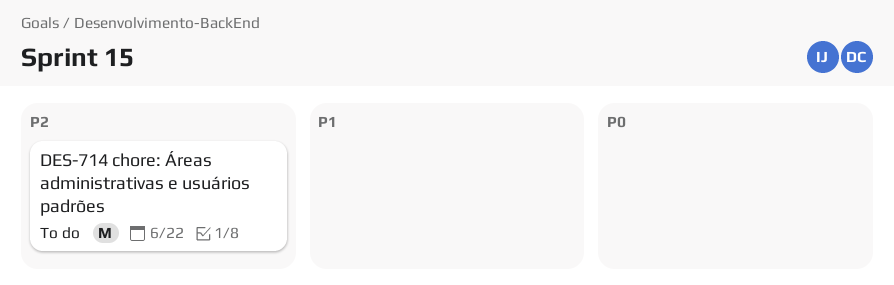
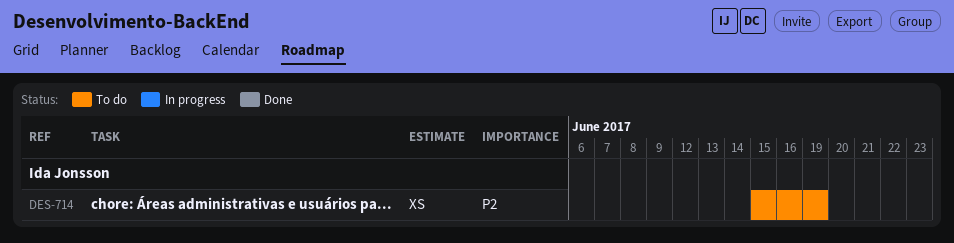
DES-714, estimate: M -> XS
DES-714, due: Jun 22 -> Jun 19

